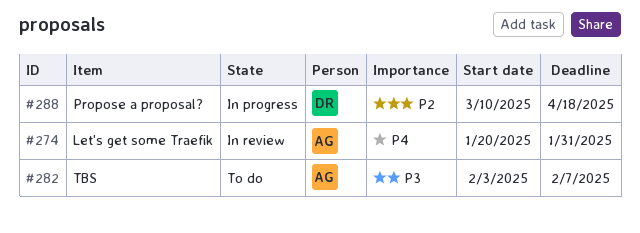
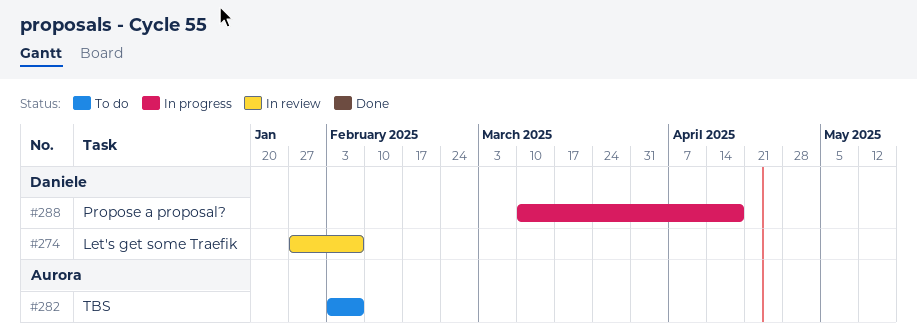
#274, owner: Aurora -> Daniele
#274, start: Jan 20 -> Jan 27
#274, due: Jan 31 -> Feb 7

